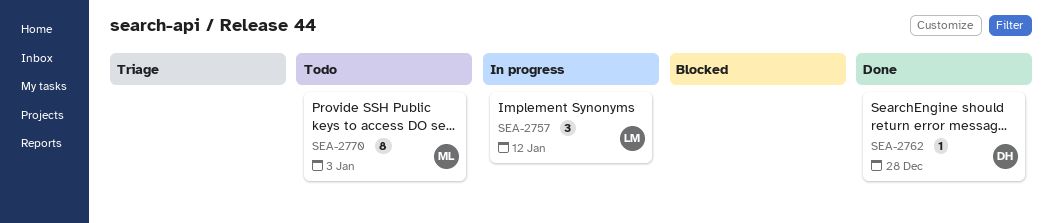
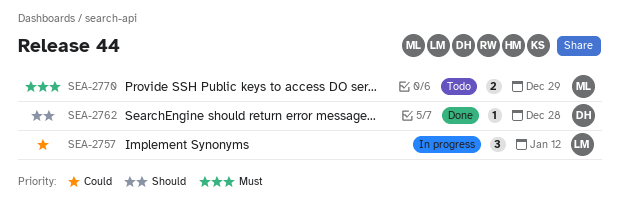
SEA-2770, estimate: 8 -> 2
SEA-2770, due: Jan 3 -> Dec 29

